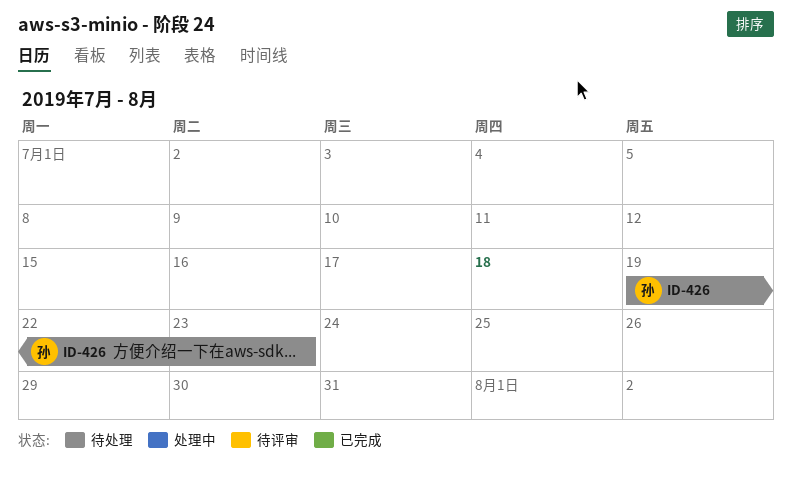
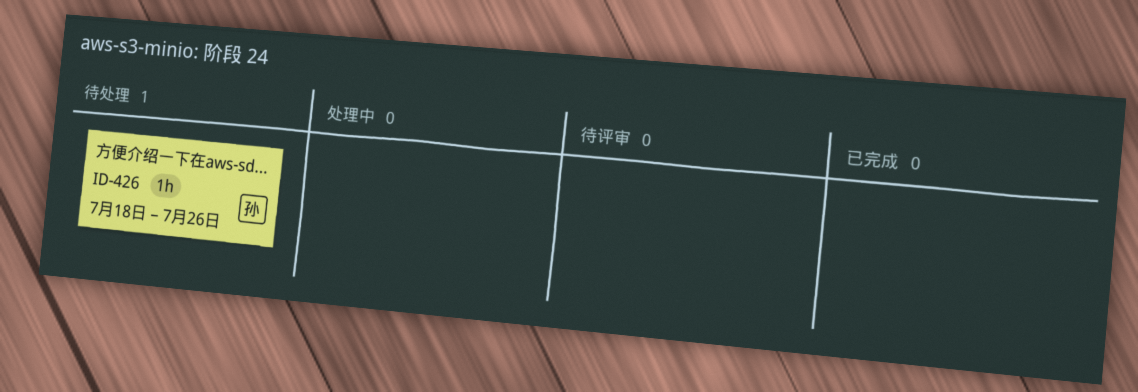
ID-426, start: Jul 19 -> Jul 18
ID-426, due: Jul 23 -> Jul 26

